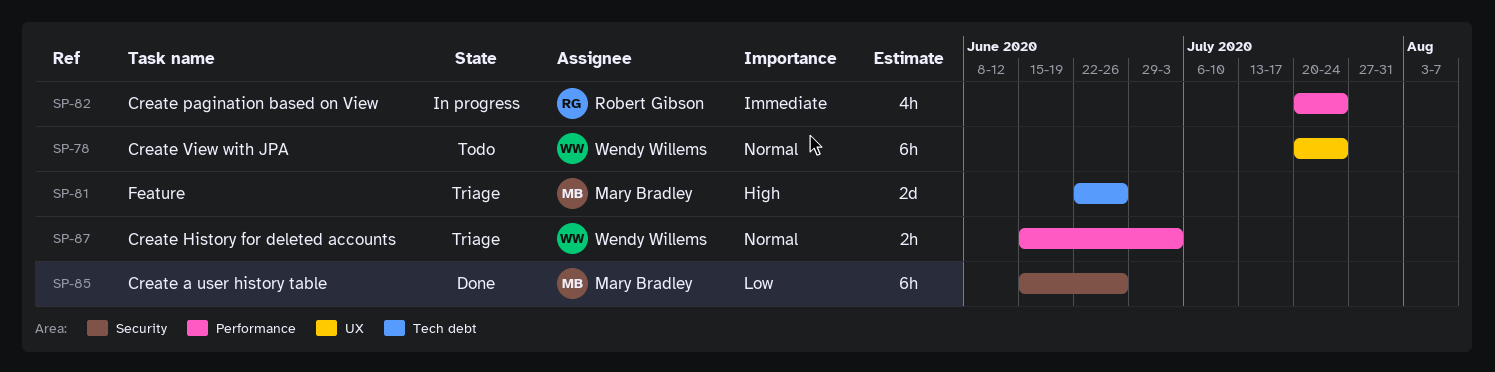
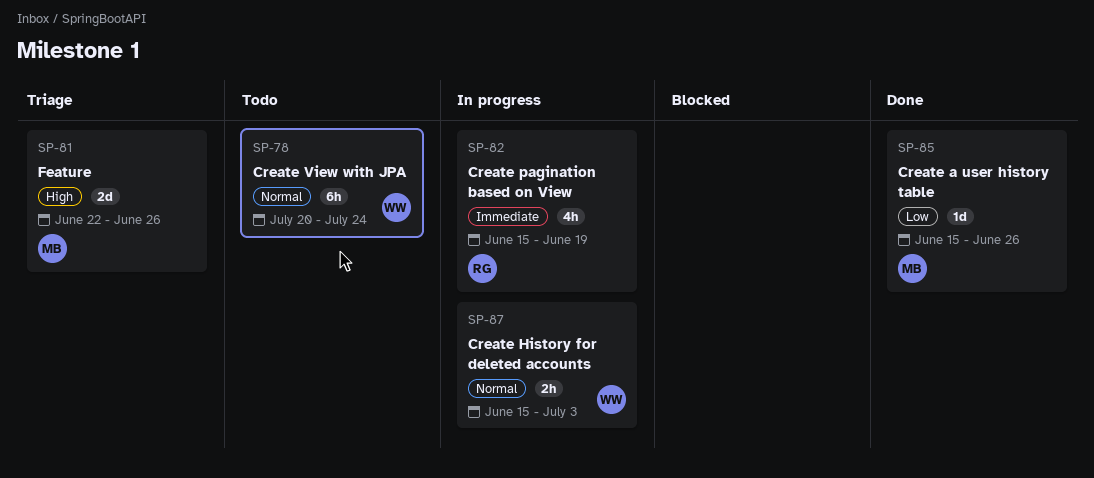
SP-82, start: Jul 20 -> Jun 15
SP-82, due: Jul 24 -> Jun 19
SP-85, estimate: 6h -> 1d
SP-87, status: Triage -> In progress

